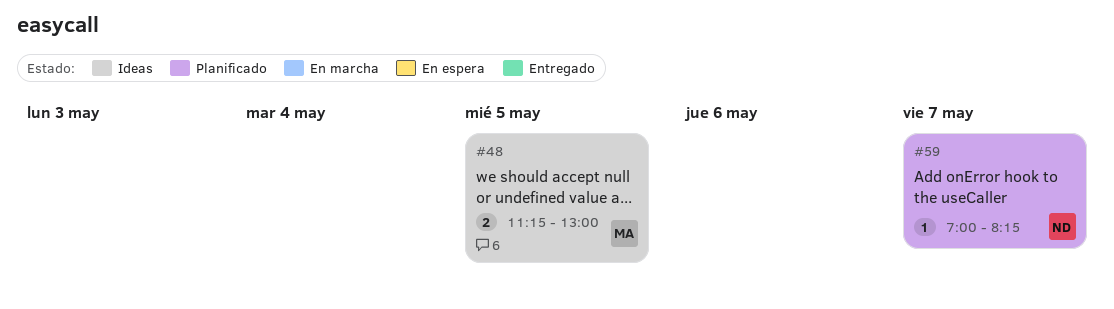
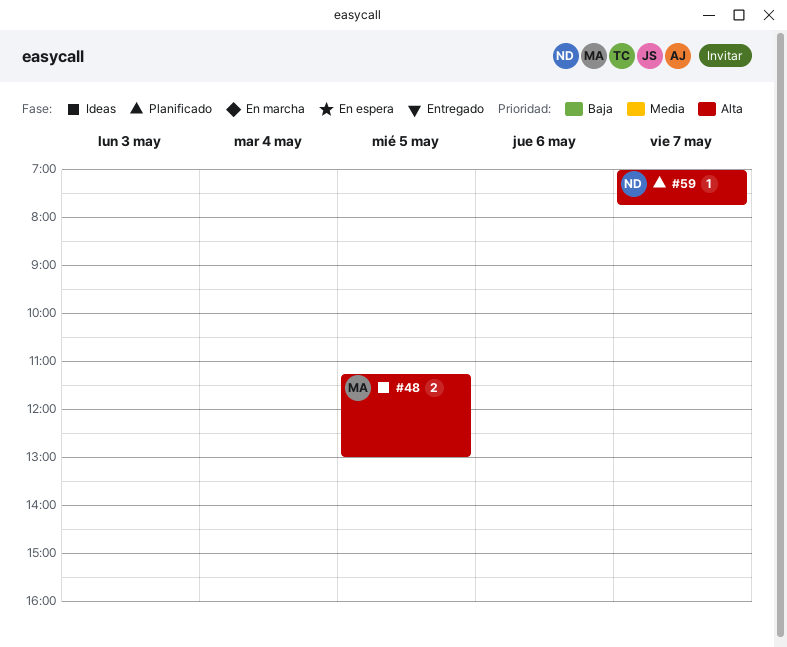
#59, ends: 08:15 -> 07:45

